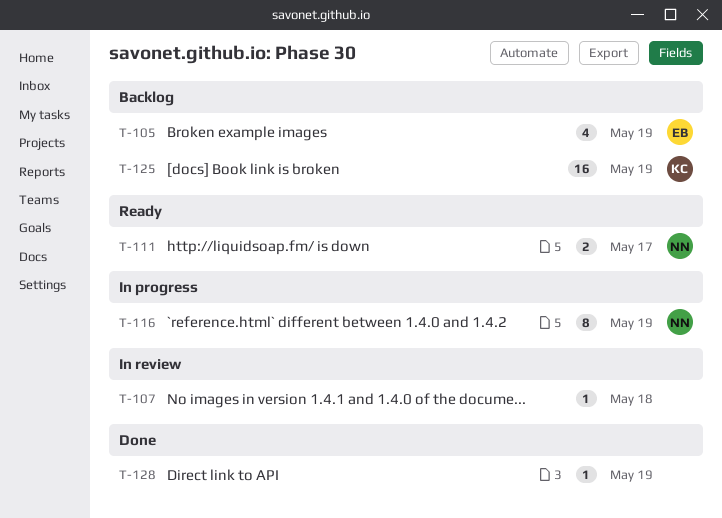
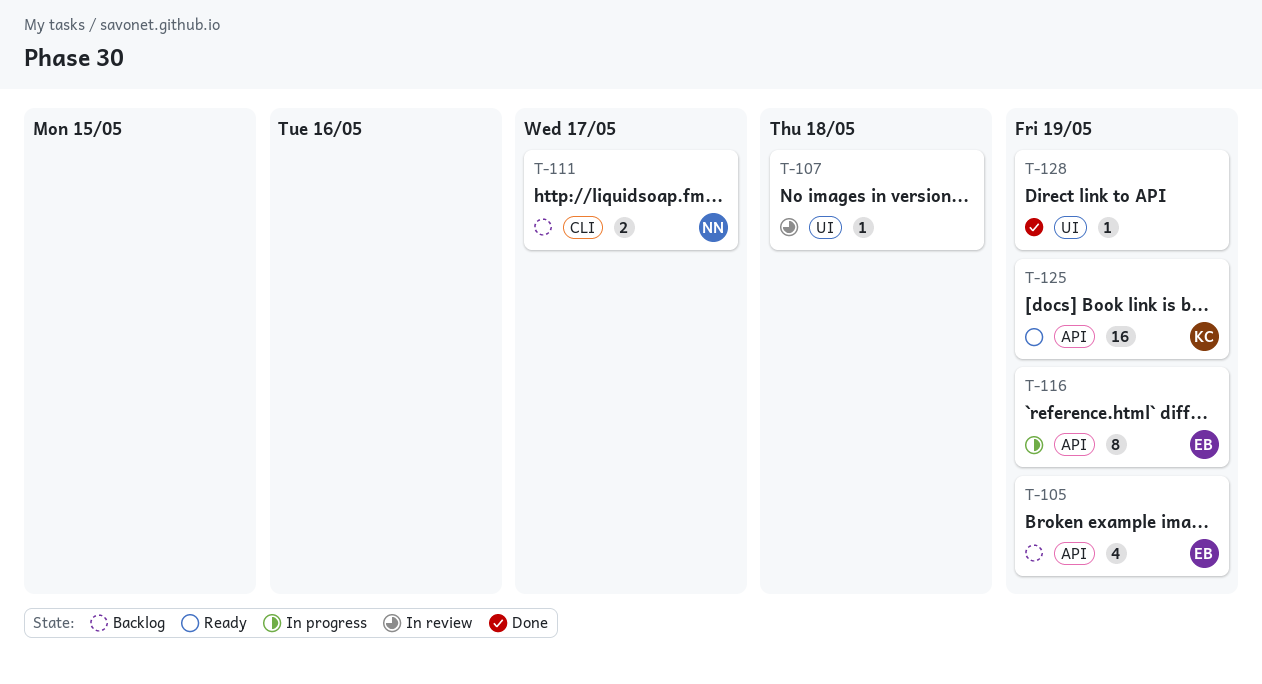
T-111, status: Ready -> Backlog
T-116, owner: NN -> EB
T-125, status: Backlog -> Ready

